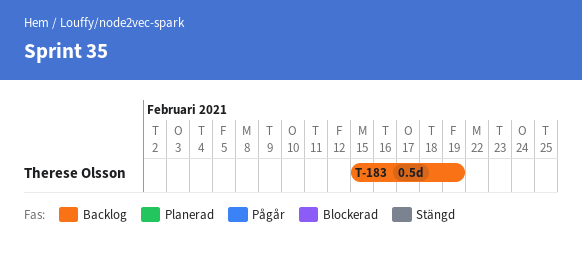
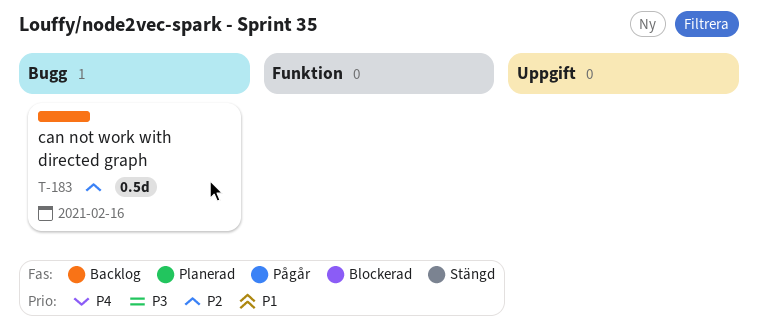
T-183, due: Feb 19 -> Feb 16

